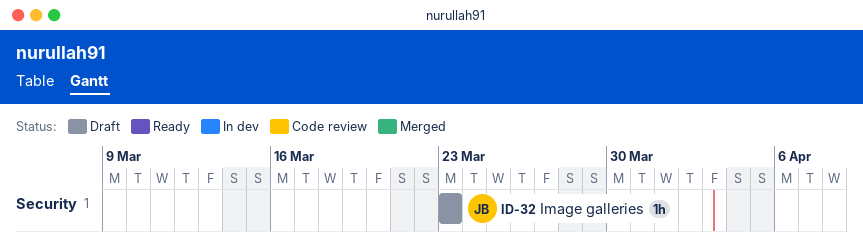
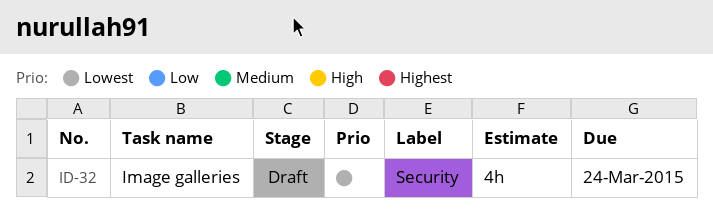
ID-32, estimate: 1h -> 4h
ID-32, due: Mar 23 -> Mar 24

